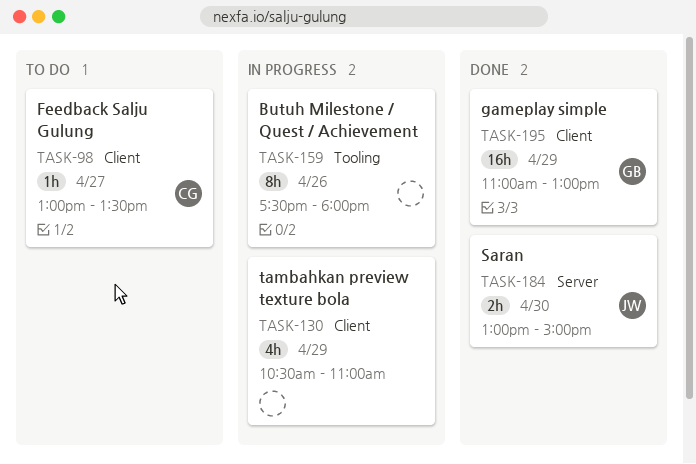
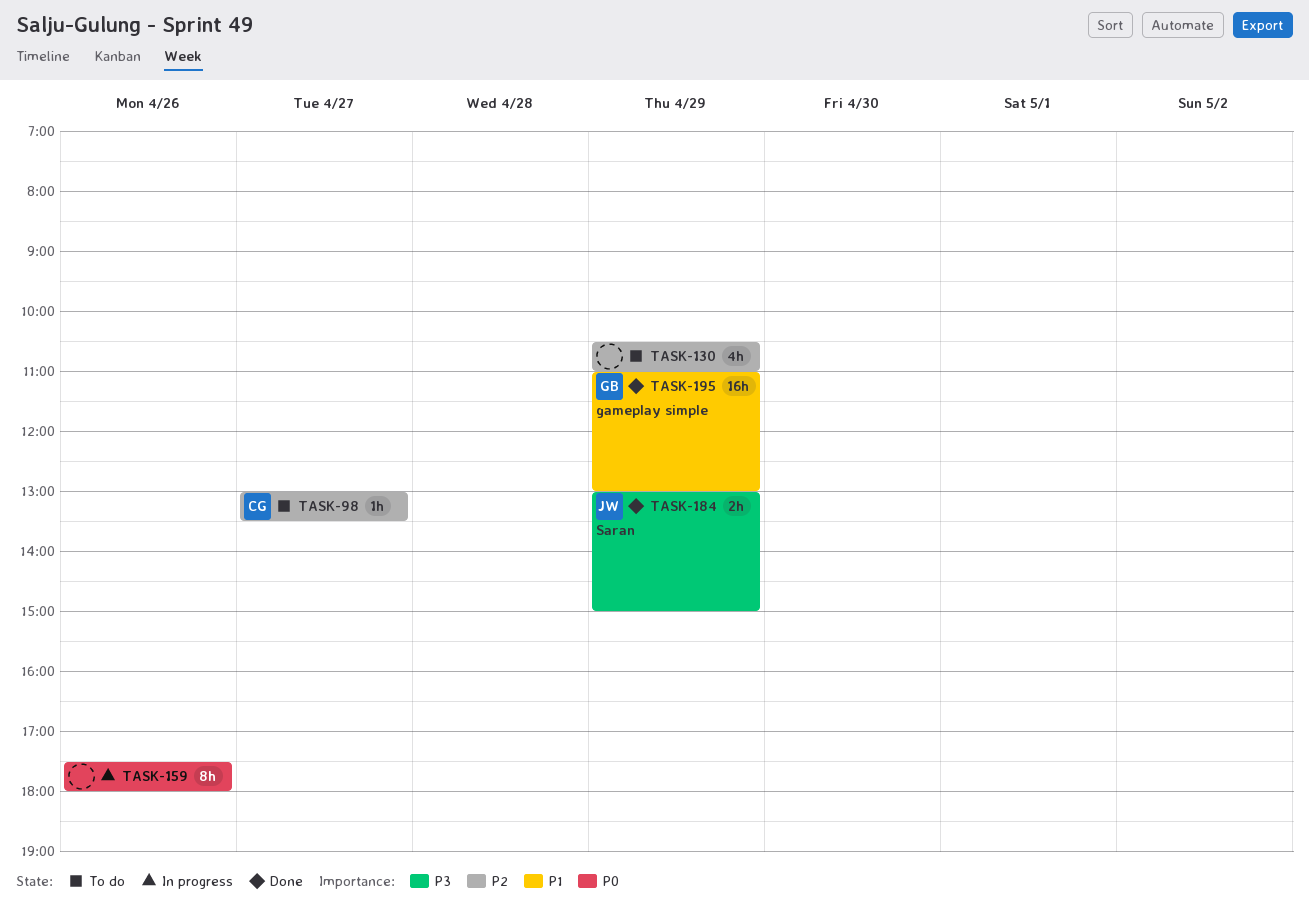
TASK-130, status: In progress -> To do
TASK-184, day: Apr 30 -> Apr 29

